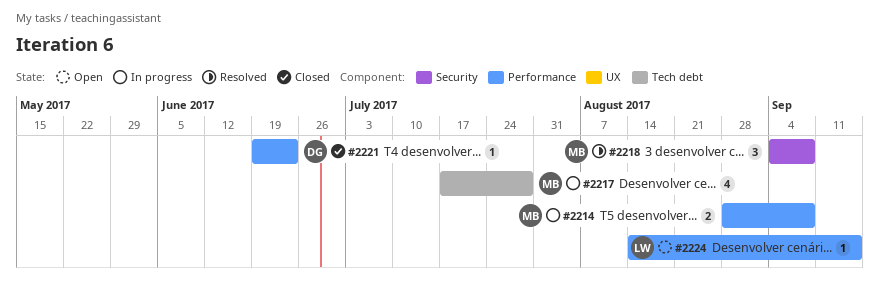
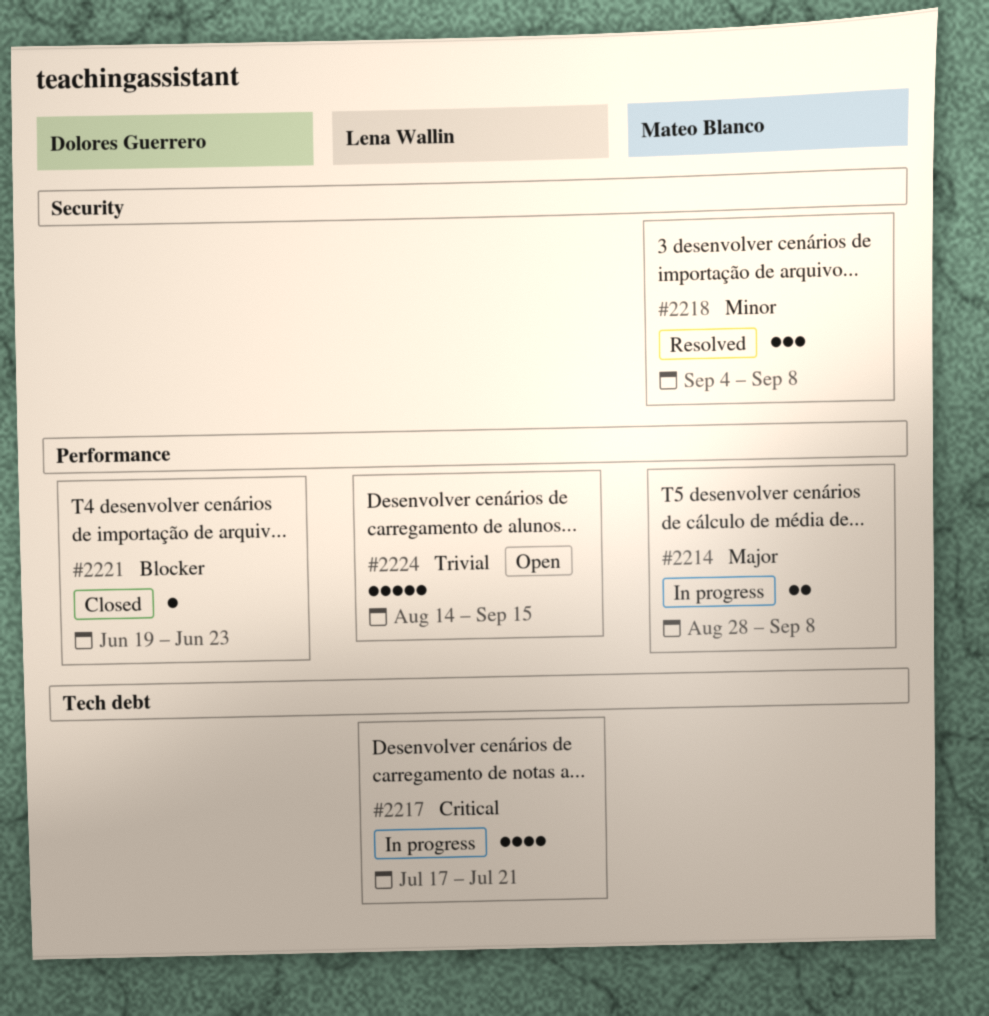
#2217, owner: Mateo Blanco -> Lena Wallin
#2217, due: Jul 28 -> Jul 21
#2224, estimate: 1 -> 5

